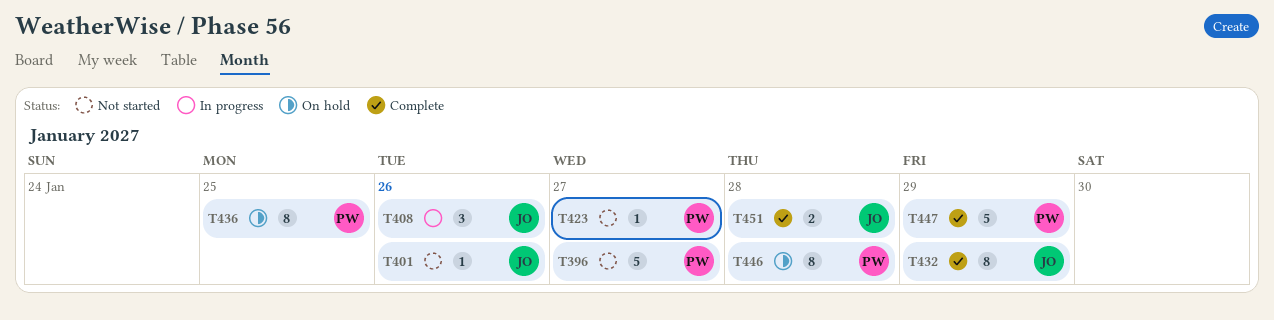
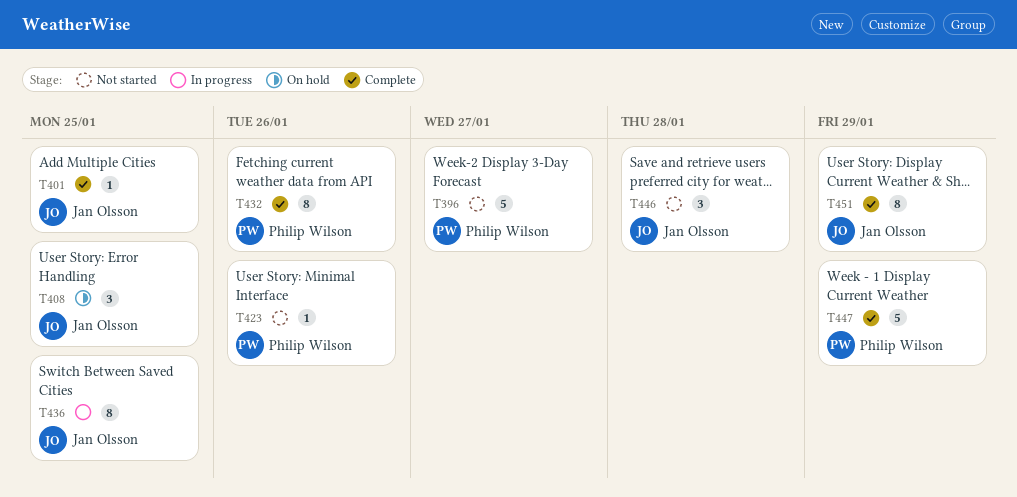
T401, status: Not started -> Complete
T401, due: Jan 26 -> Jan 25
T408, status: In progress -> On hold
T408, due: Jan 26 -> Jan 25
T423, due: Jan 27 -> Jan 26
T432, owner: Jan Olsson -> Philip Wilson
T432, due: Jan 29 -> Jan 26
T436, status: On hold -> In progress
T436, owner: Philip Wilson -> Jan Olsson
T446, status: On hold -> Not started
T446, owner: Philip Wilson -> Jan Olsson
T446, estimate: 8 -> 3
T451, estimate: 2 -> 8
T451, due: Jan 28 -> Jan 29

